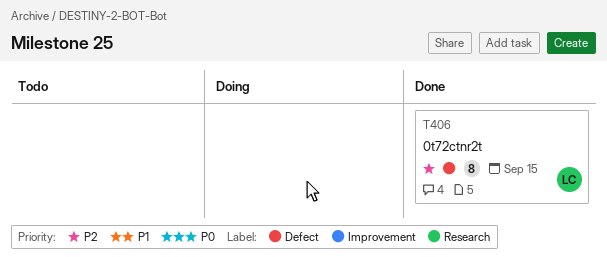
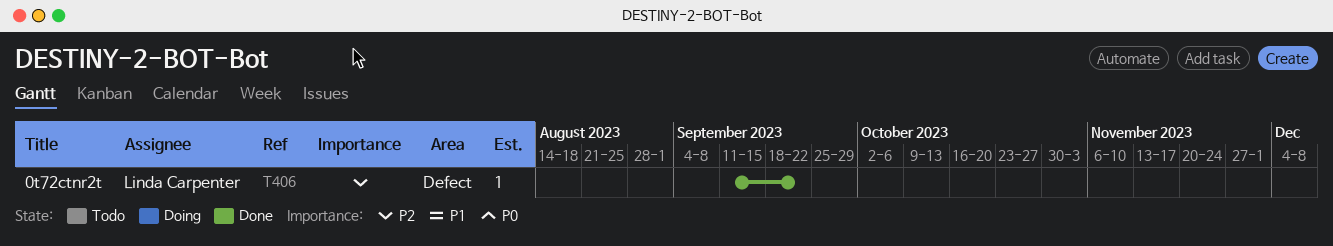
T406, estimate: 8 -> 1
T406, due: Sep 15 -> Sep 22

